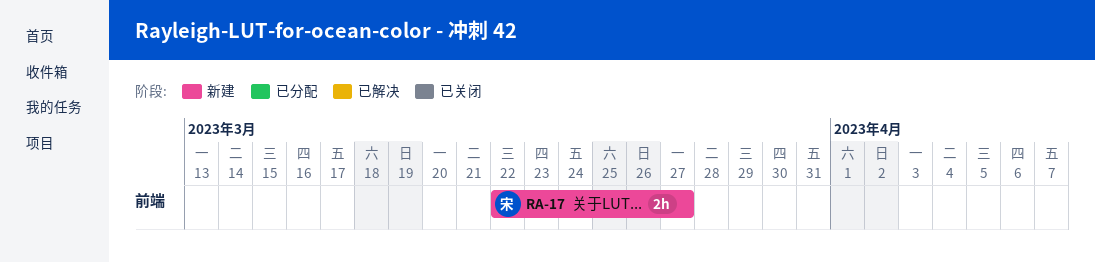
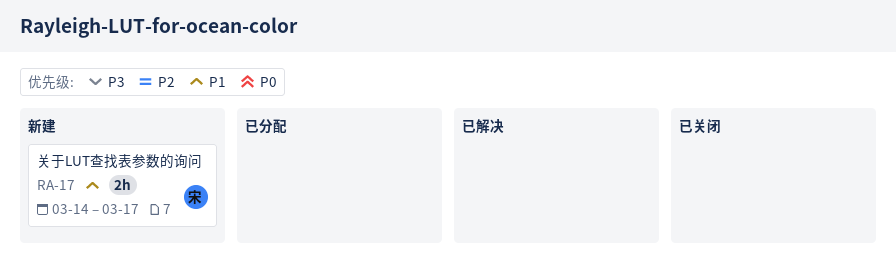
RA-17, start: Mar 22 -> Mar 14
RA-17, due: Mar 27 -> Mar 17

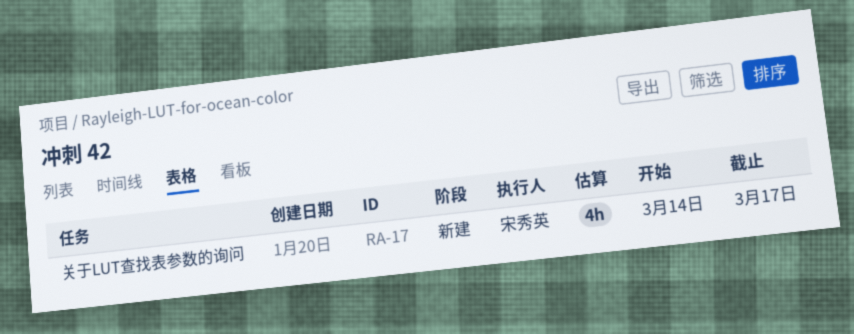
RA-17, estimate: 2h -> 4h

